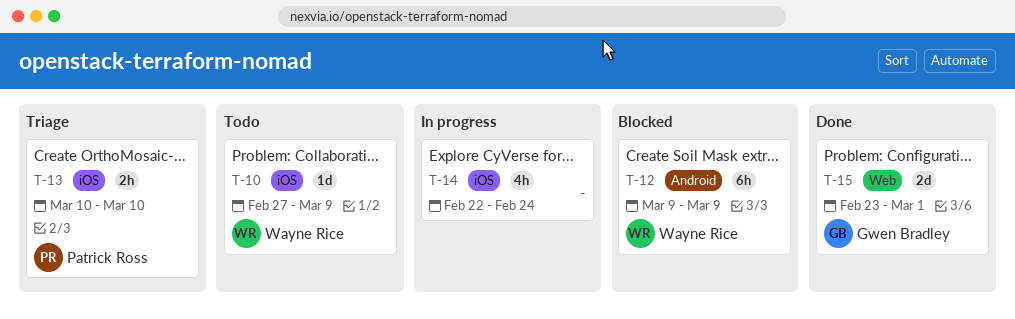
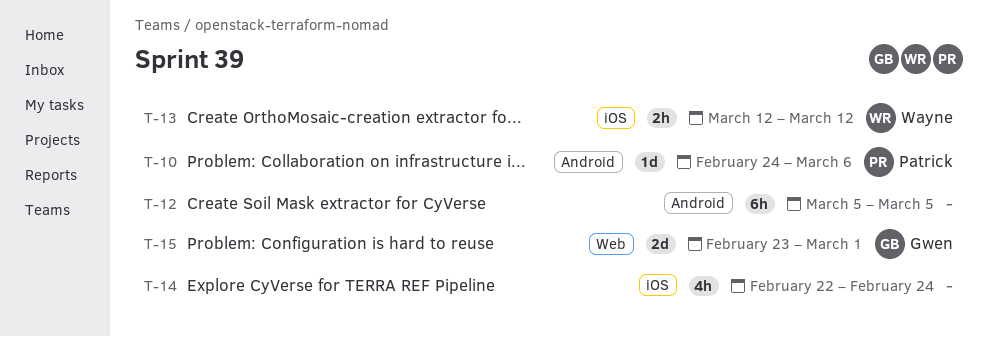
T-10, owner: Wayne Rice -> Patrick Ross
T-10, label: iOS -> Android
T-10, start: Feb 27 -> Feb 24
T-10, due: Mar 9 -> Mar 6
T-12, owner: Wayne Rice -> none
T-12, start: Mar 9 -> Mar 5
T-12, due: Mar 9 -> Mar 5
T-13, owner: Patrick Ross -> Wayne Rice
T-13, start: Mar 10 -> Mar 12
T-13, due: Mar 10 -> Mar 12

